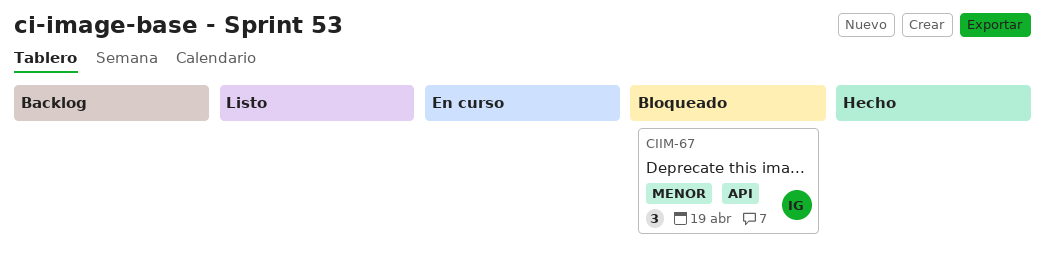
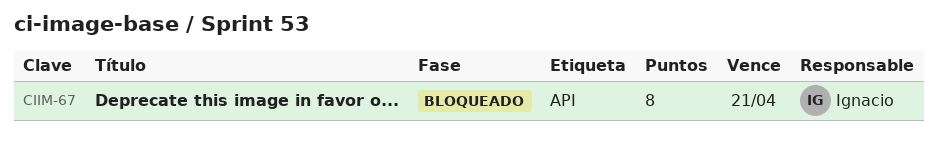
CIIM-67, estimate: 3 -> 8
CIIM-67, due: Apr 19 -> Apr 21

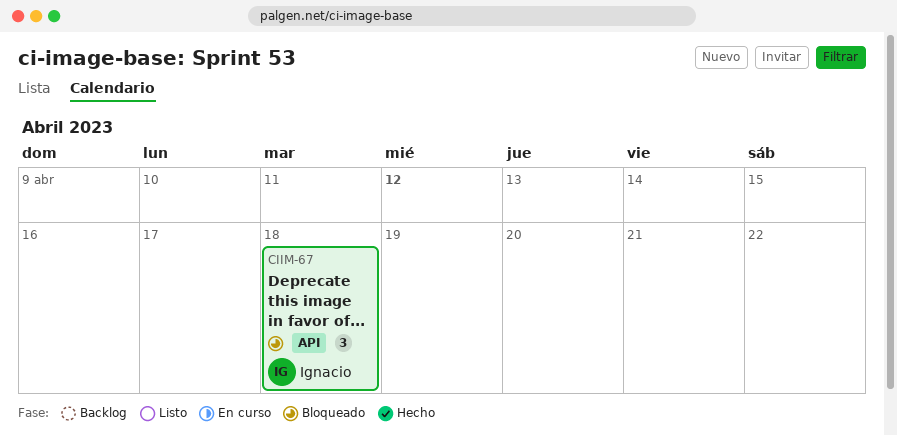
CIIM-67, estimate: 8 -> 3
CIIM-67, due: Apr 21 -> Apr 18

